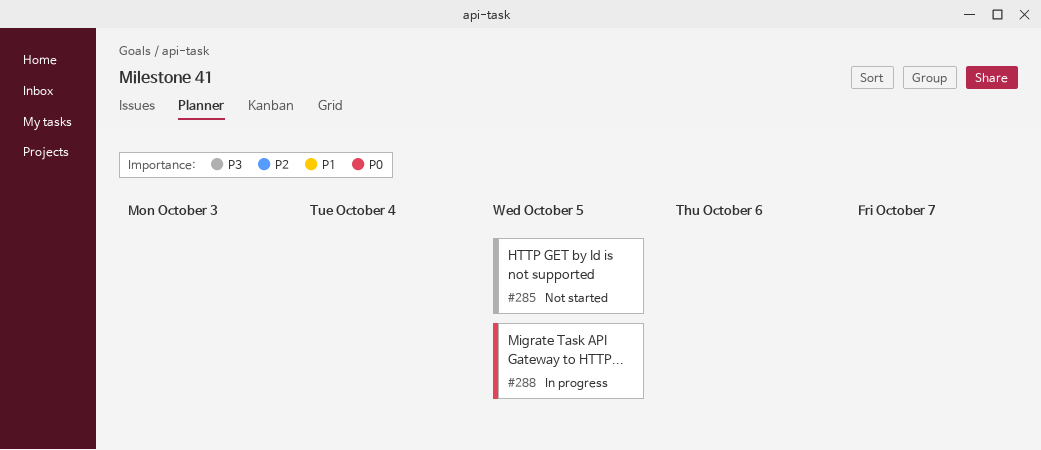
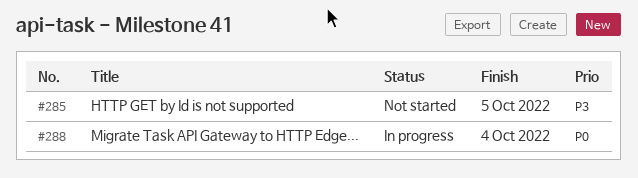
#288, due: Oct 5 -> Oct 4

